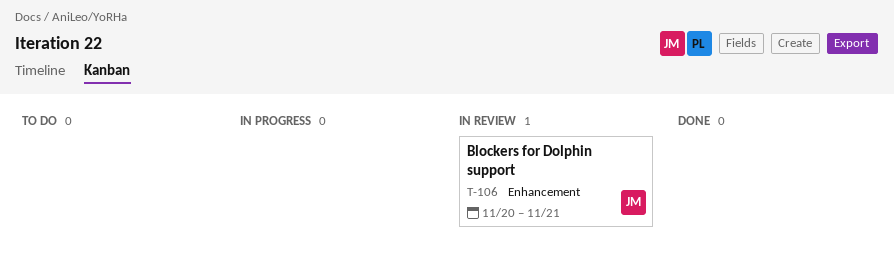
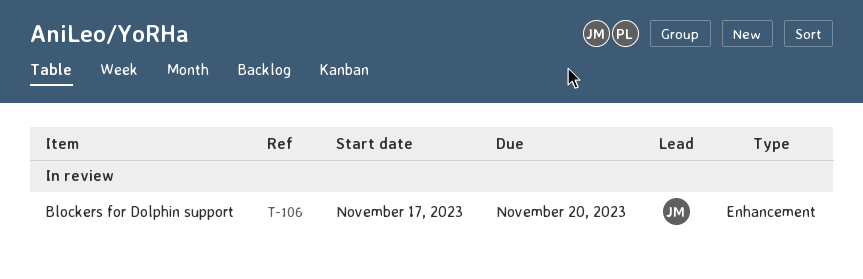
T-106, start: Nov 20 -> Nov 17
T-106, due: Nov 21 -> Nov 20

